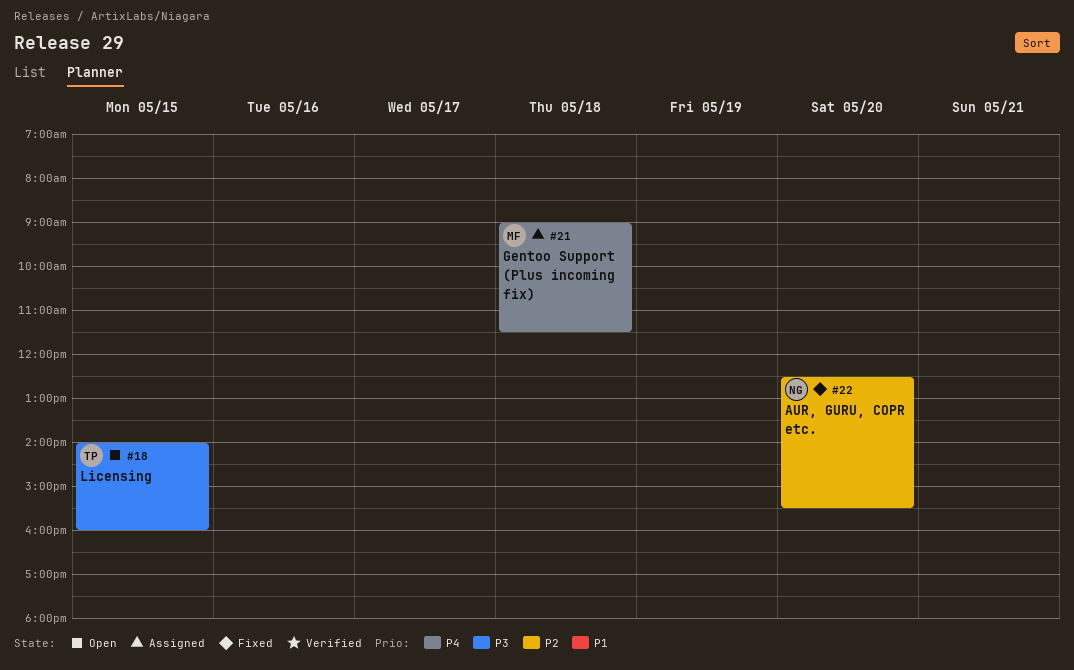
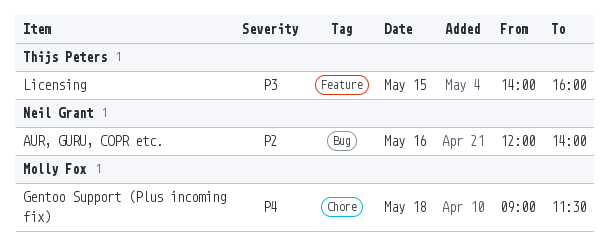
AUR, GURU, COPR etc., day: May 20 -> May 16
AUR, GURU, COPR etc., begins: 12:30 -> 12:00
AUR, GURU, COPR etc., ends: 15:30 -> 14:00

